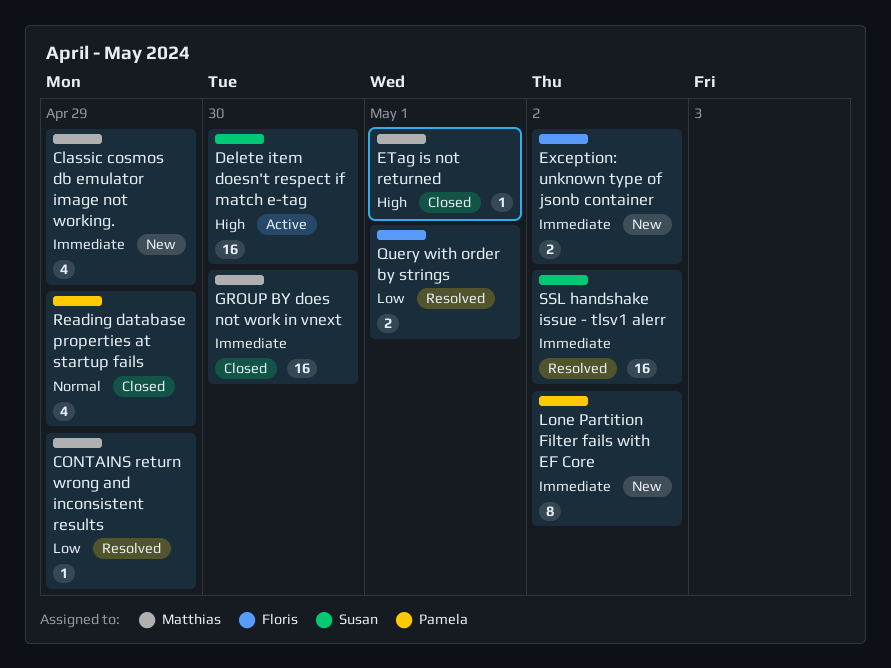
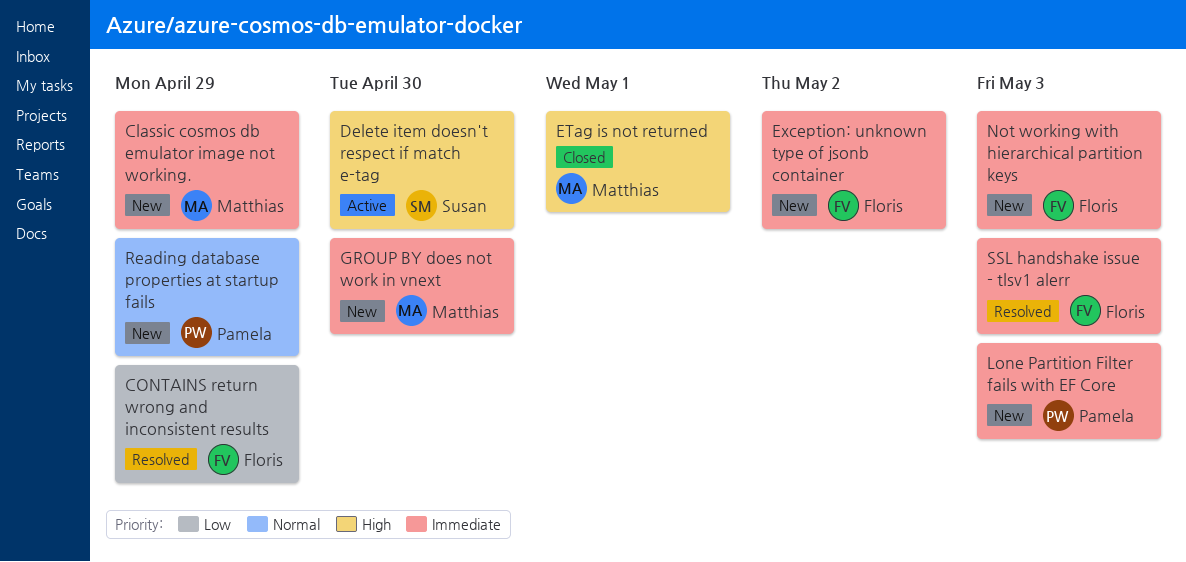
CONTAINS return wrong and inconsistent results, owner: Matthias -> Floris
GROUP BY does not work in vnext, status: Closed -> New
Lone Partition Filter fails with EF Core, due: May 2 -> May 3
Not working with hierarchical partition keys: none -> present
Query with order by strings: present -> none
Reading database properties at startup fails, status: Closed -> New
SSL handshake issue - tlsv1 alerr, owner: Susan -> Floris
SSL handshake issue - tlsv1 alerr, due: May 2 -> May 3

